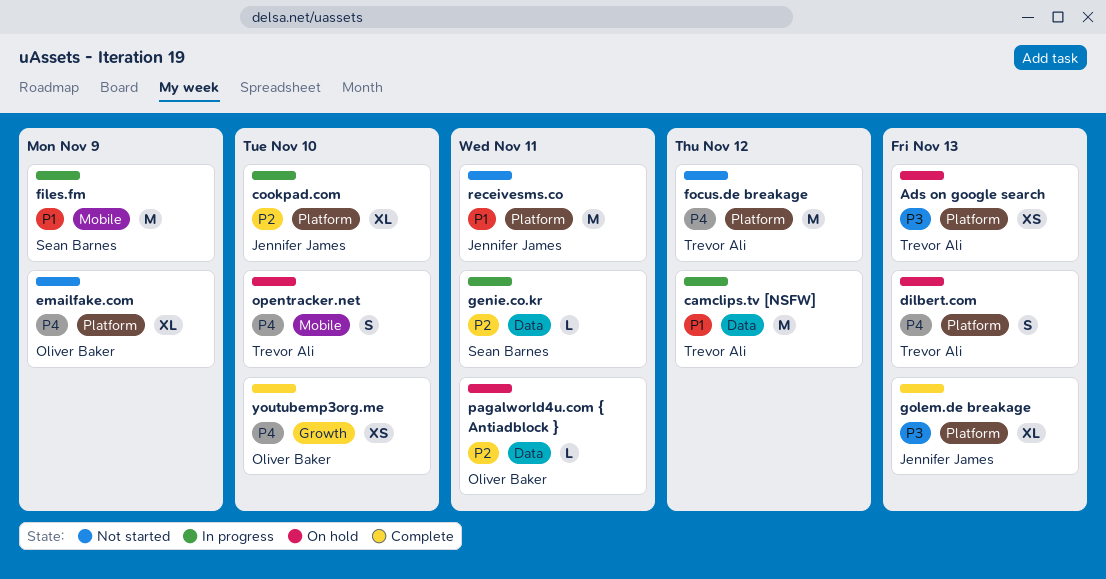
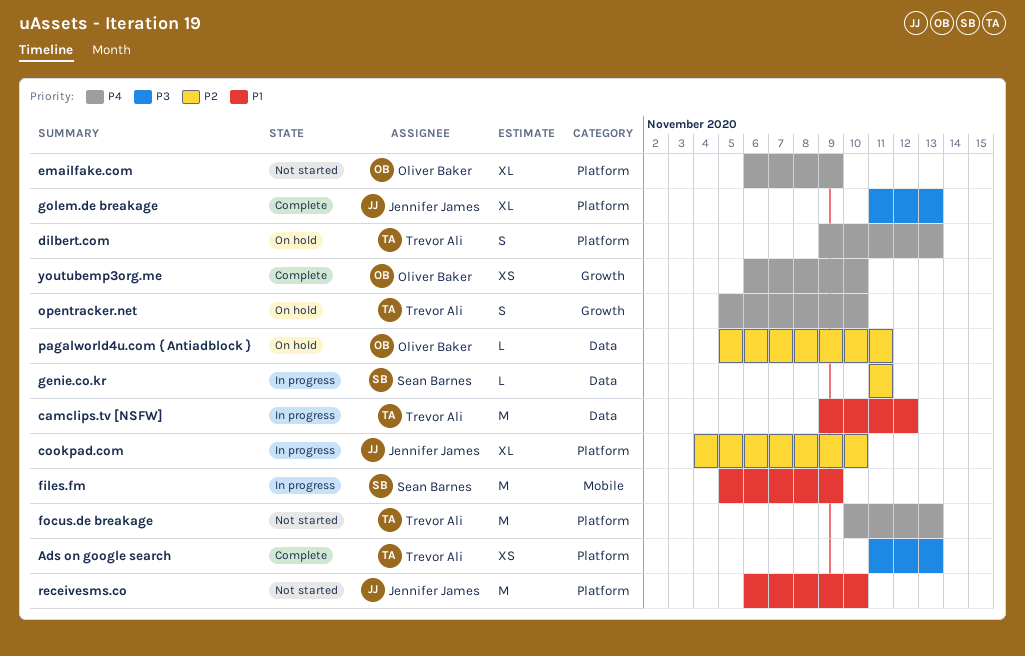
Ads on google search, status: On hold -> Complete
focus.de breakage, due: Nov 12 -> Nov 13
opentracker.net, label: Mobile -> Growth
receivesms.co, due: Nov 11 -> Nov 10

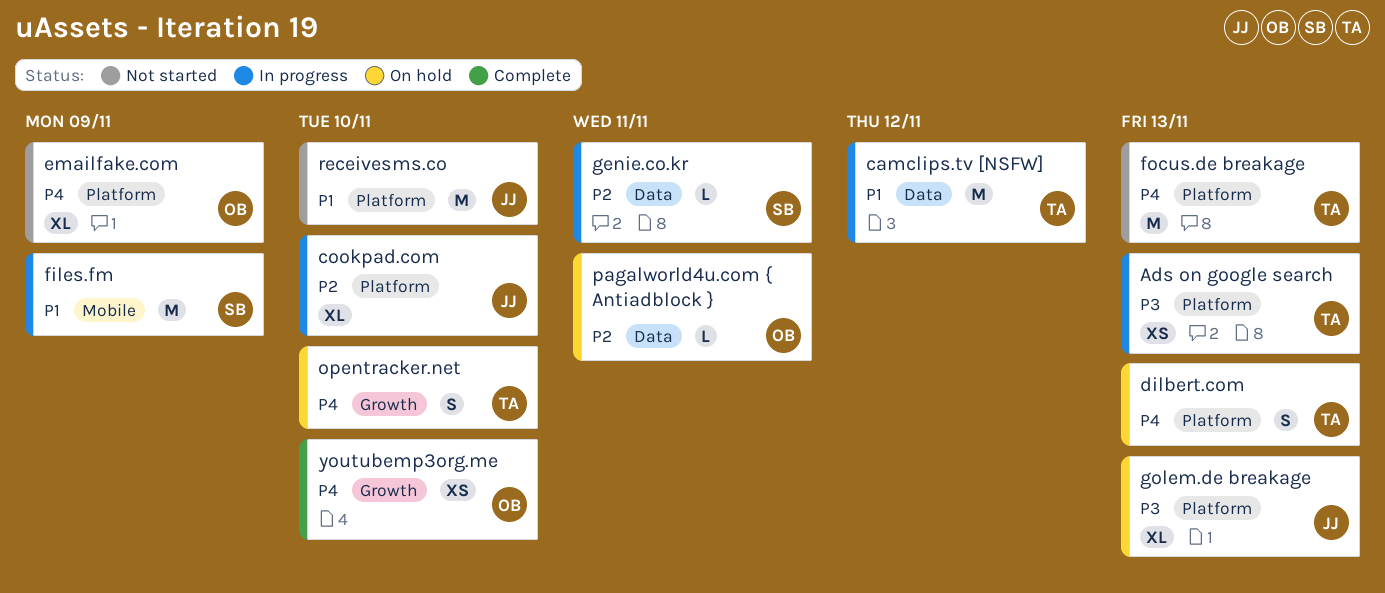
Ads on google search, status: Complete -> In progress
golem.de breakage, status: Complete -> On hold

